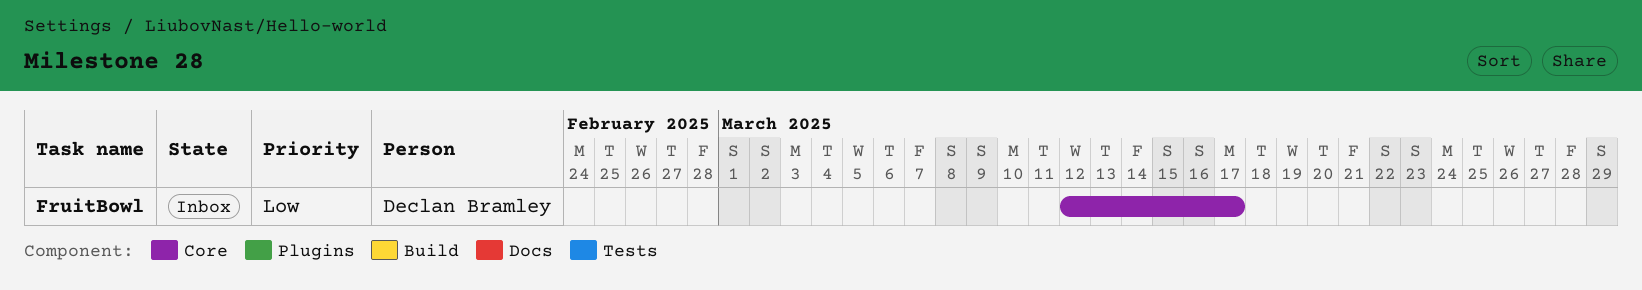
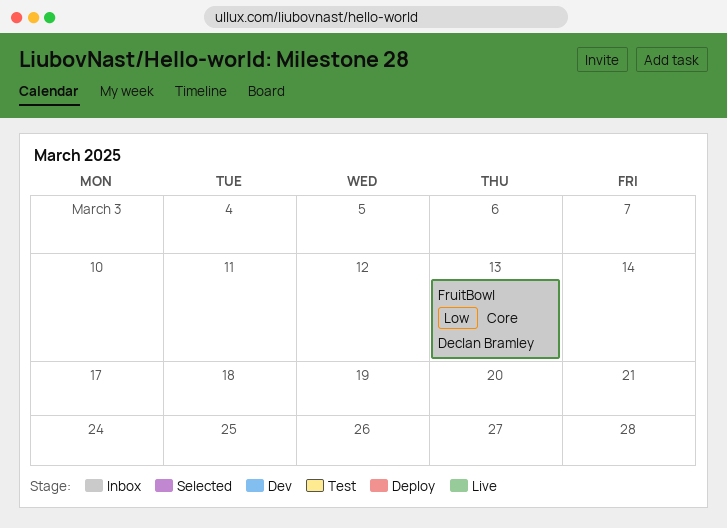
FruitBowl, due: Mar 17 -> Mar 13

